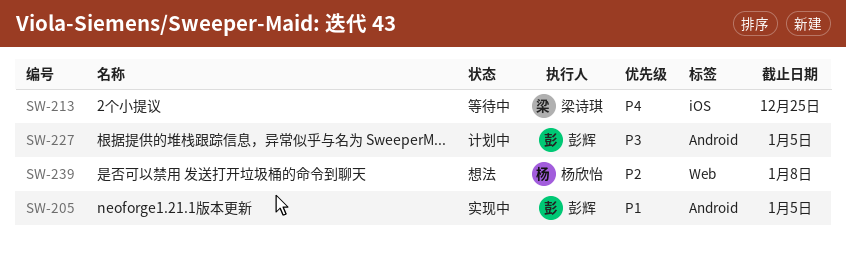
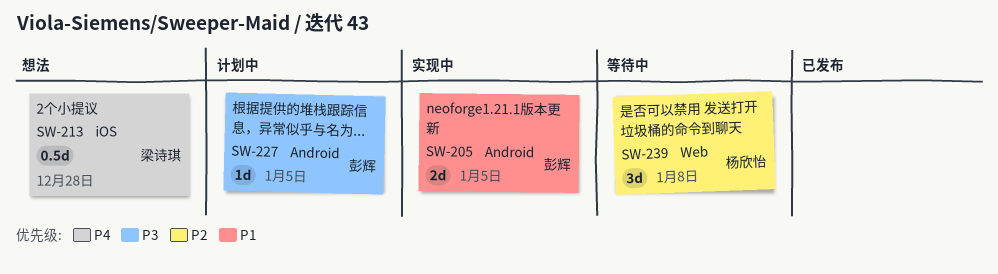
SW-213, status: 等待中 -> 想法
SW-213, due: Dec 25 -> Dec 28
SW-239, status: 想法 -> 等待中

